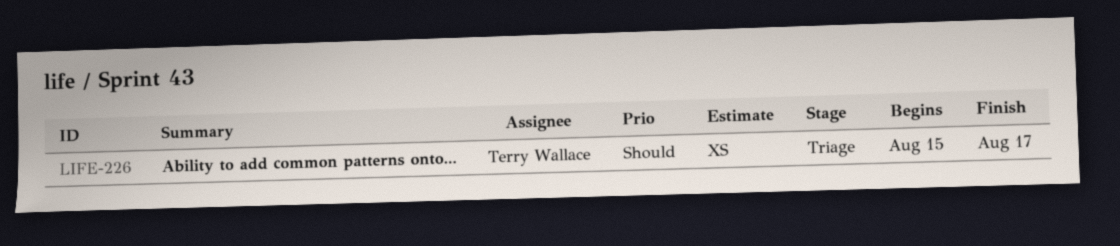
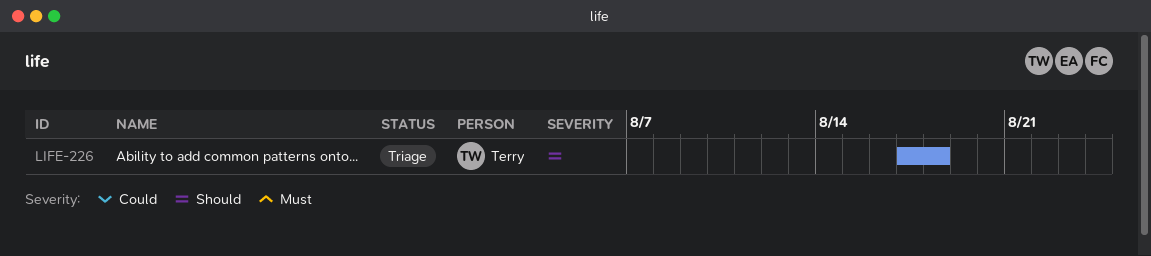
LIFE-226, start: Aug 15 -> Aug 17
LIFE-226, due: Aug 17 -> Aug 18

